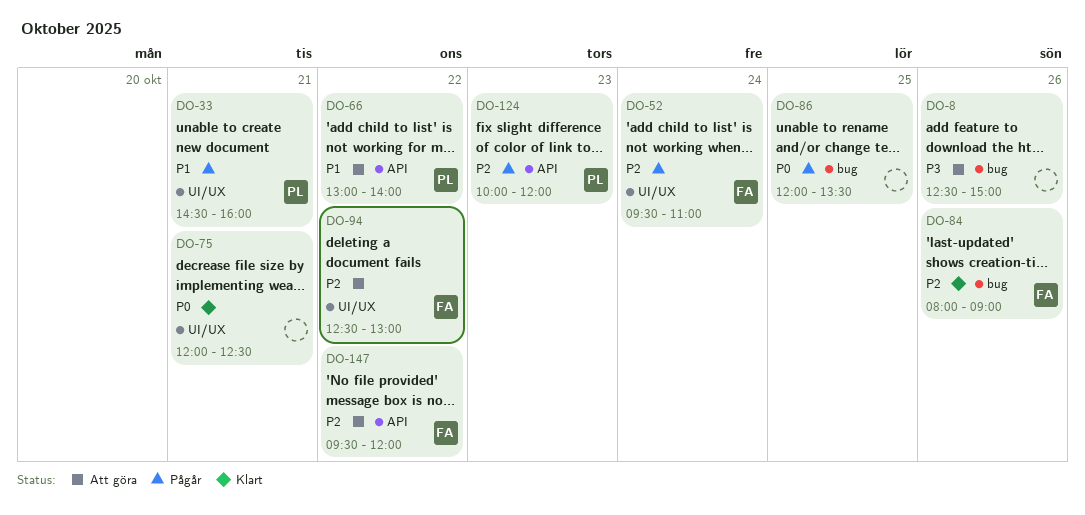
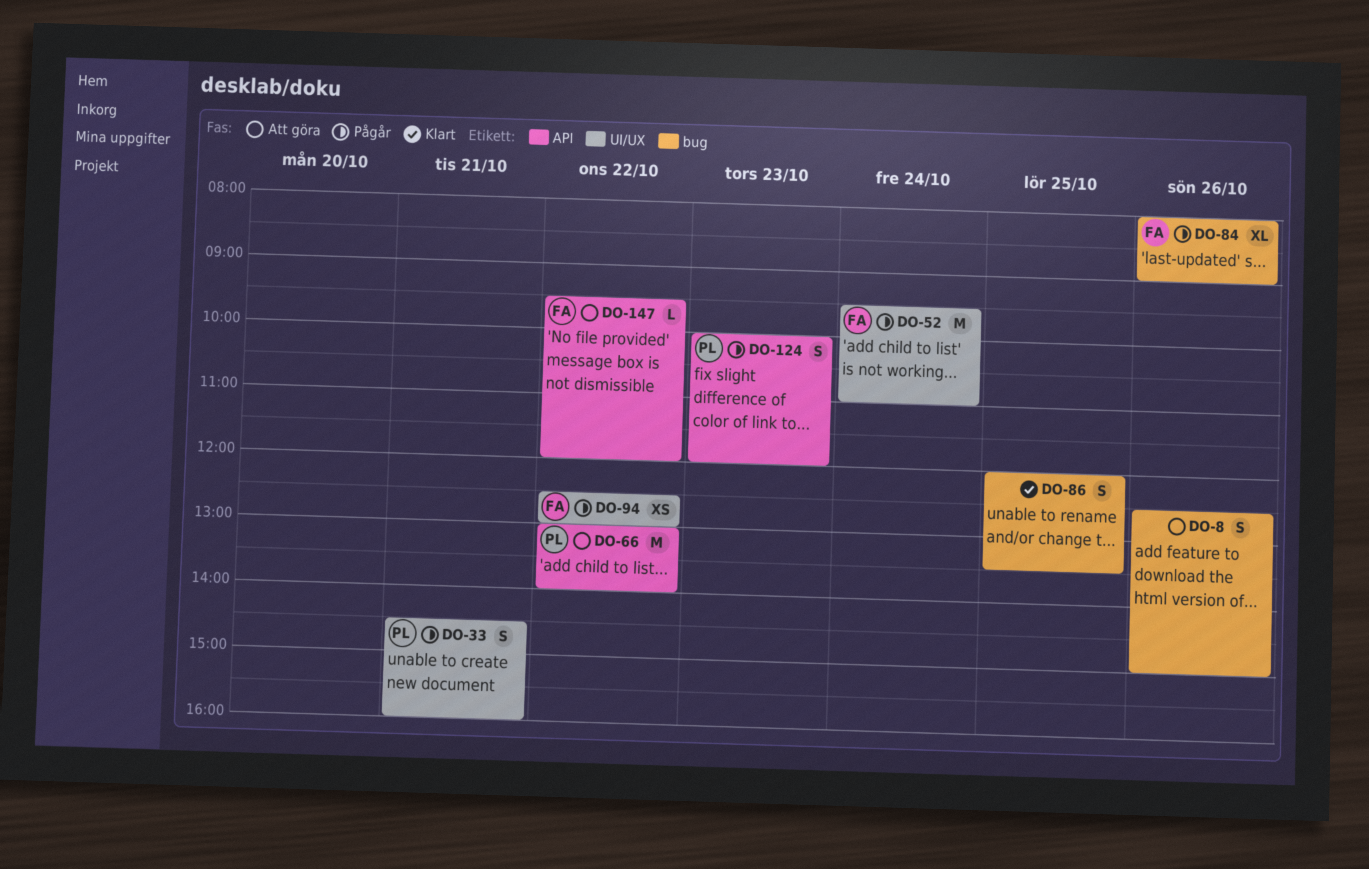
DO-75: present -> none
DO-84, status: Klart -> Pågår
DO-86, status: Pågår -> Klart
DO-94, status: Att göra -> Pågår

